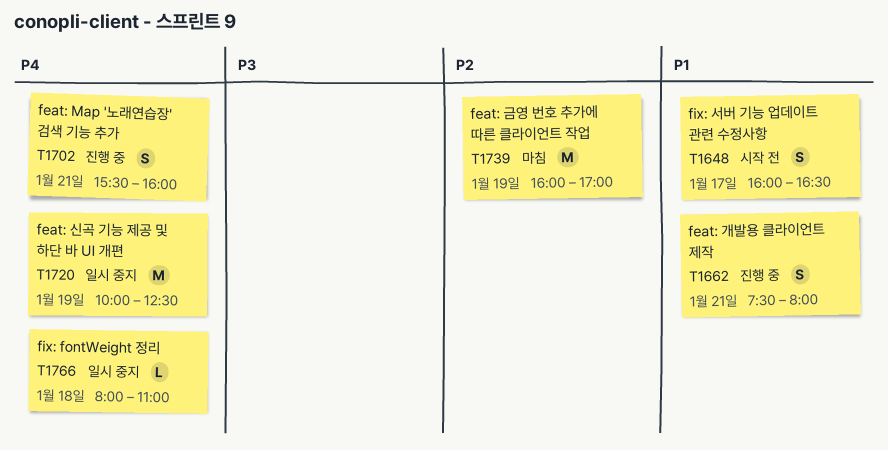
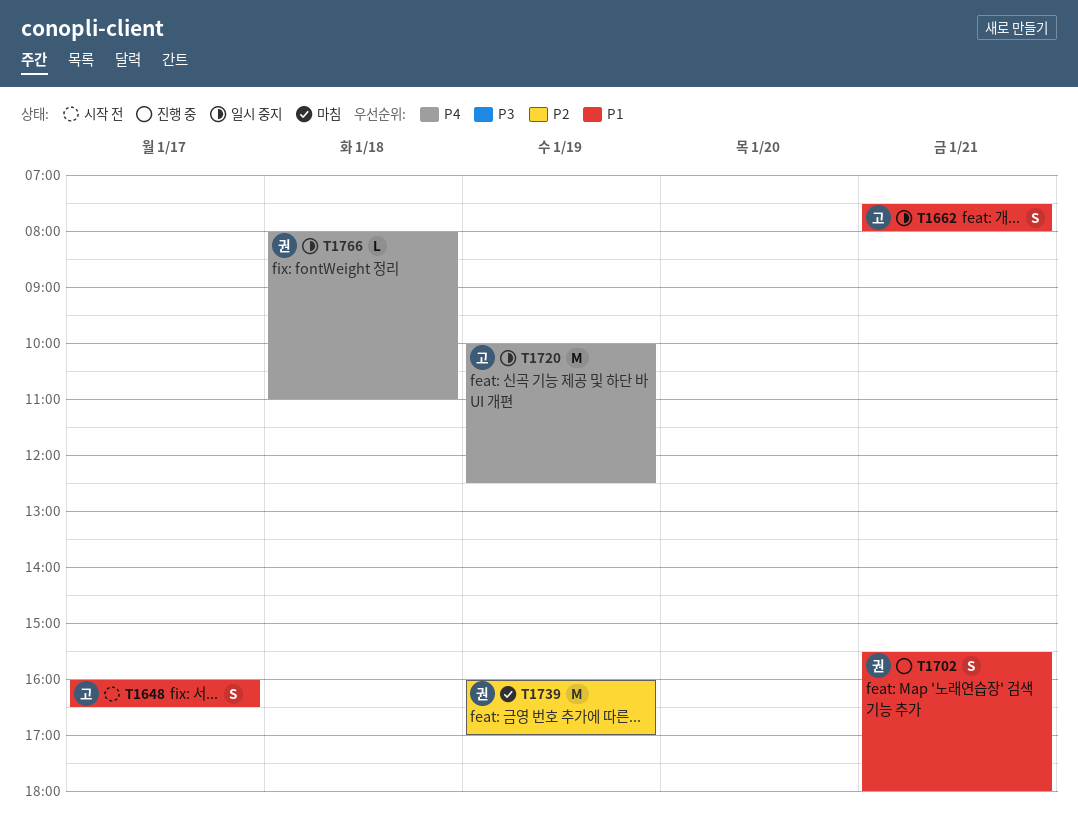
T1662, status: 진행 중 -> 일시 중지
T1702, priority: P4 -> P1
T1702, ends: 16:00 -> 18:00

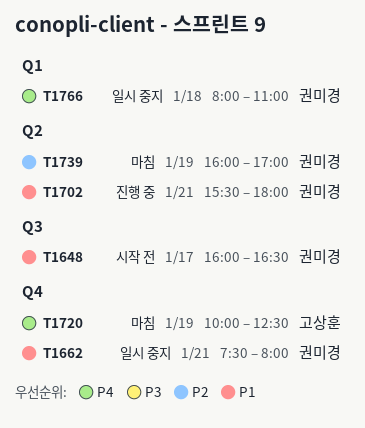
T1648, owner: 고상훈 -> 권미경
T1662, owner: 고상훈 -> 권미경
T1720, status: 일시 중지 -> 마침

